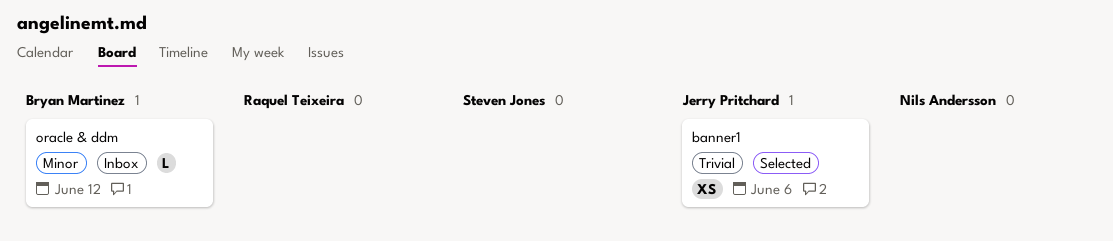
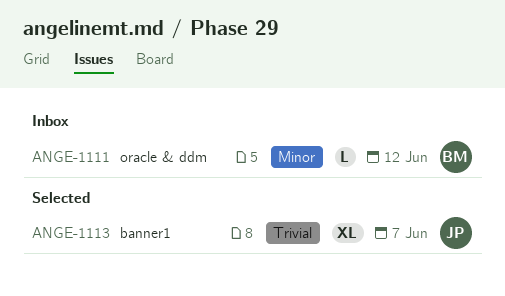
banner1, estimate: XS -> XL
banner1, due: Jun 6 -> Jun 7

